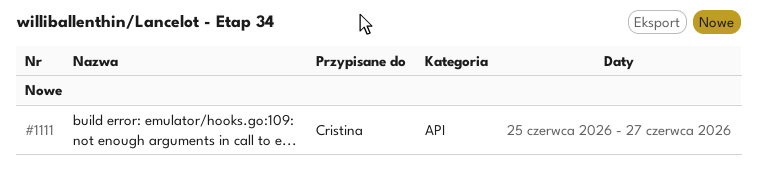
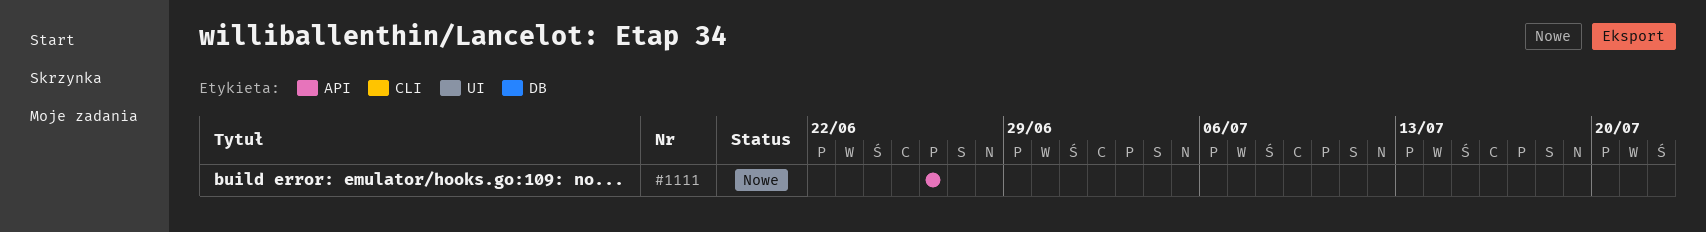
#1111, start: Jun 25 -> Jun 26
#1111, due: Jun 27 -> Jun 26

